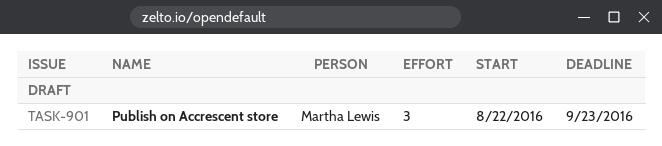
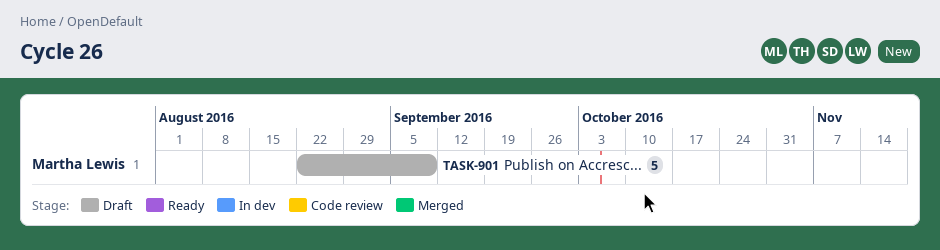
TASK-901, estimate: 3 -> 5
TASK-901, due: Sep 23 -> Sep 9

